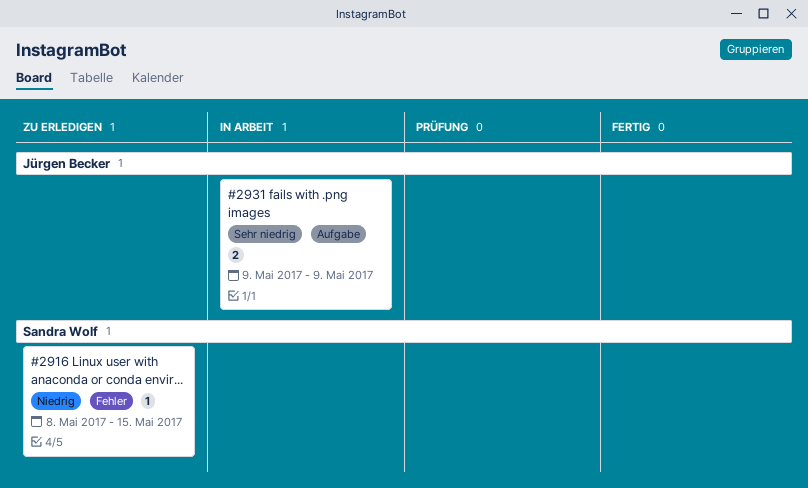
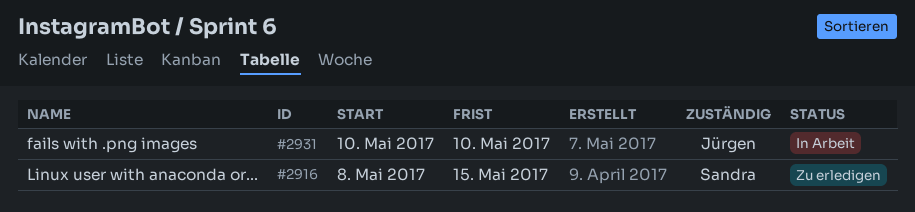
#2931, start: May 9 -> May 10
#2931, due: May 9 -> May 10

